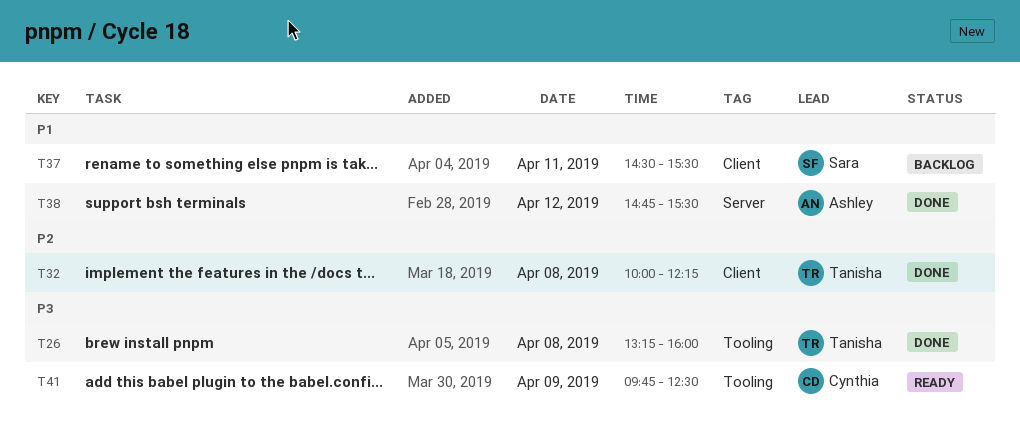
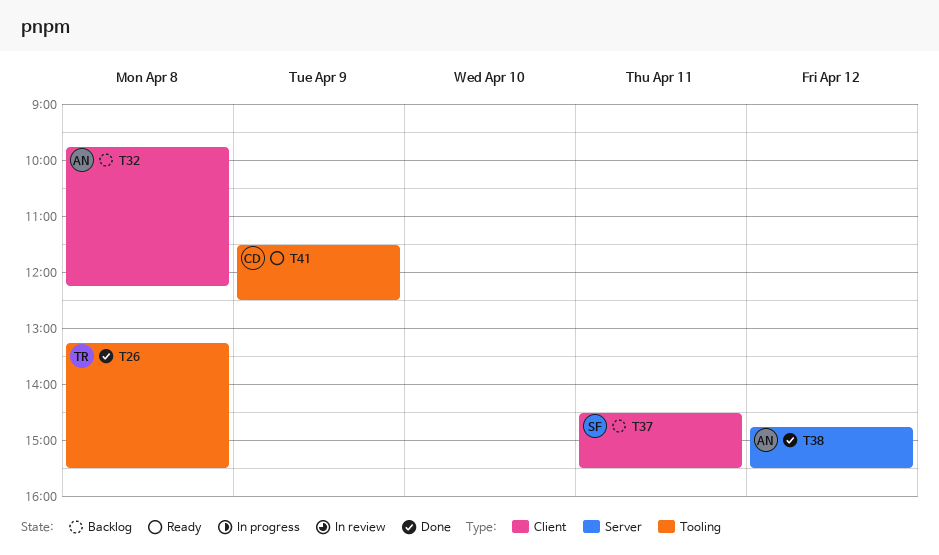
T26, ends: 16:00 -> 15:30
T32, status: Done -> Backlog
T32, owner: Tanisha -> Ashley
T32, begins: 10:00 -> 09:45
T41, begins: 09:45 -> 11:30

